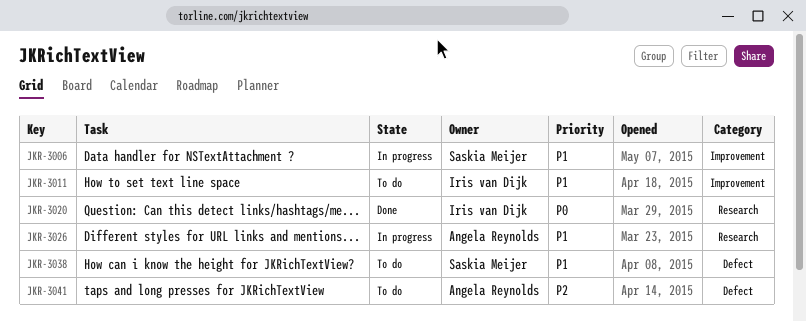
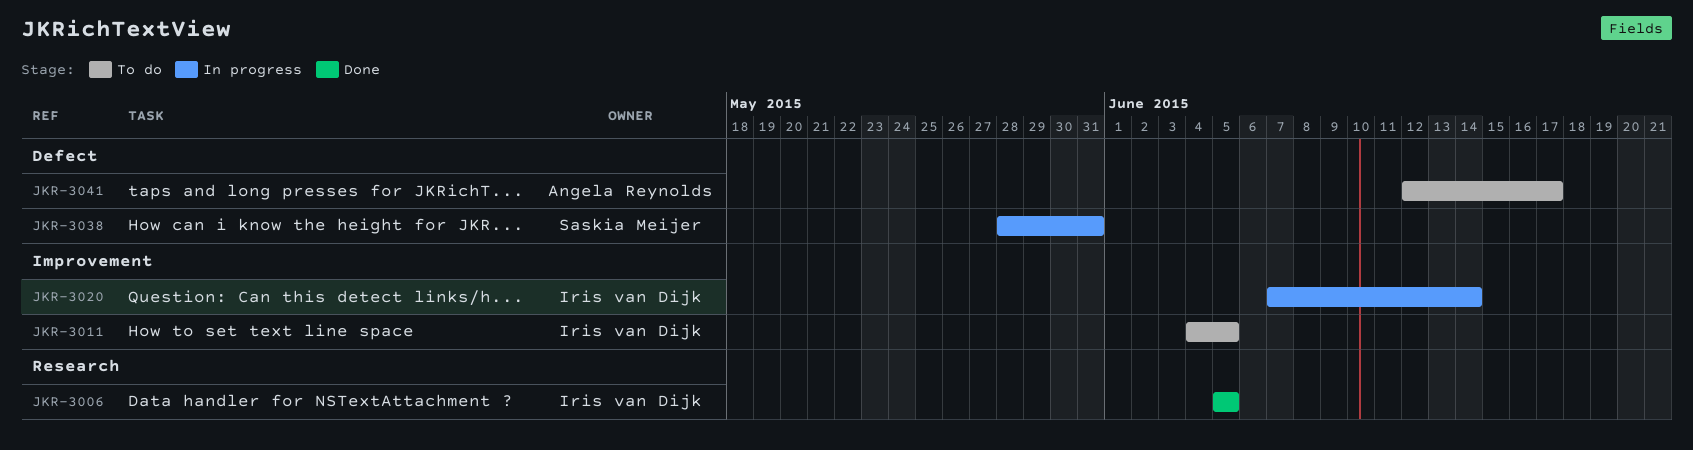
JKR-3006, status: In progress -> Done
JKR-3006, owner: Saskia Meijer -> Iris van Dijk
JKR-3006, label: Improvement -> Research
JKR-3020, status: Done -> In progress
JKR-3020, label: Research -> Improvement
JKR-3026: present -> none
JKR-3038, status: To do -> In progress

